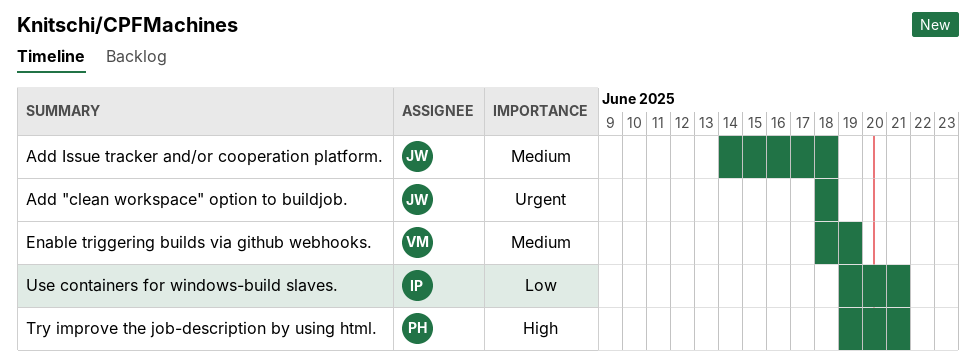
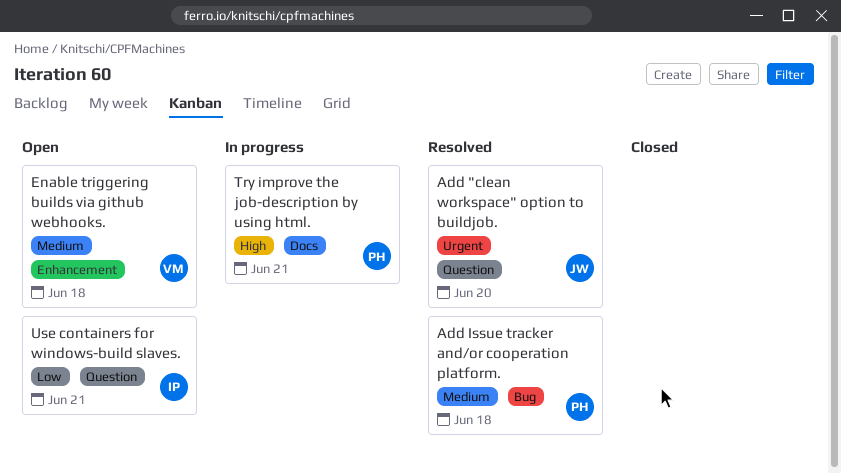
Add "clean workspace" option to buildjob., due: Jun 18 -> Jun 20
Add Issue tracker and/or cooperation platform., owner: JW -> PH
Enable triggering builds via github webhooks., due: Jun 19 -> Jun 18

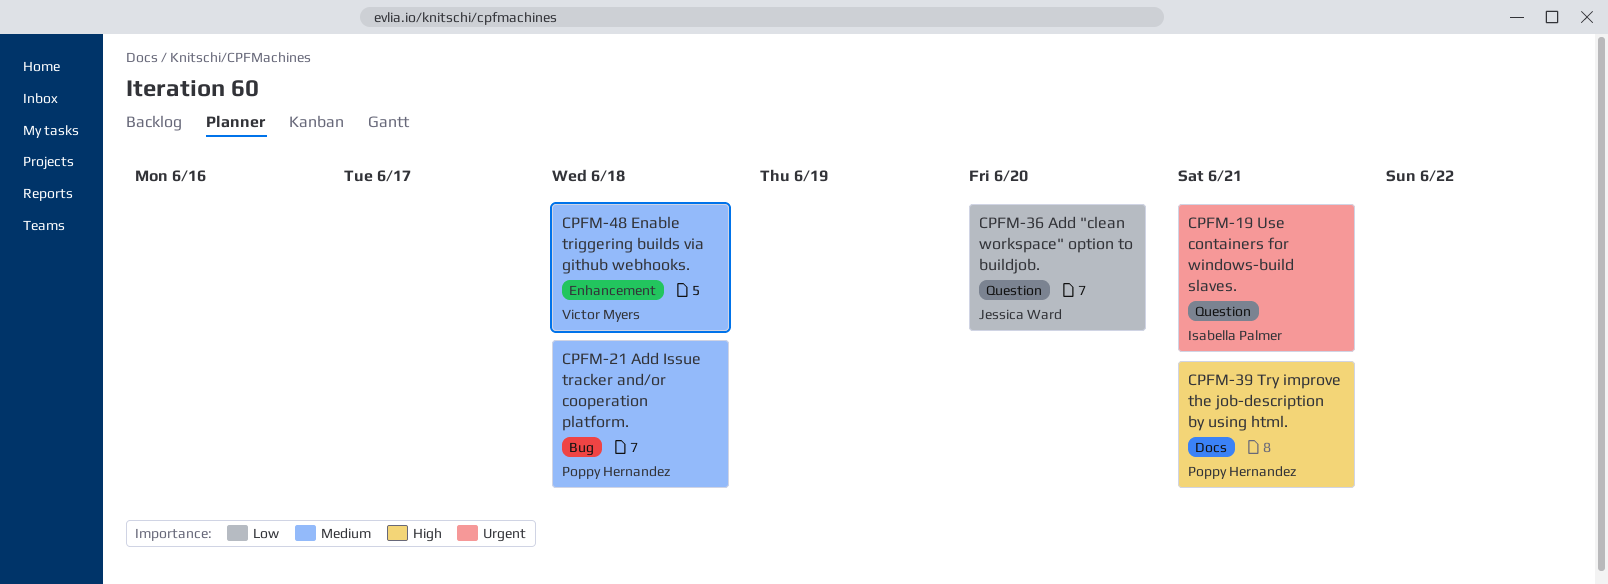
Add "clean workspace" option to buildjob., priority: Urgent -> Low
Use containers for windows-build slaves., priority: Low -> Urgent

